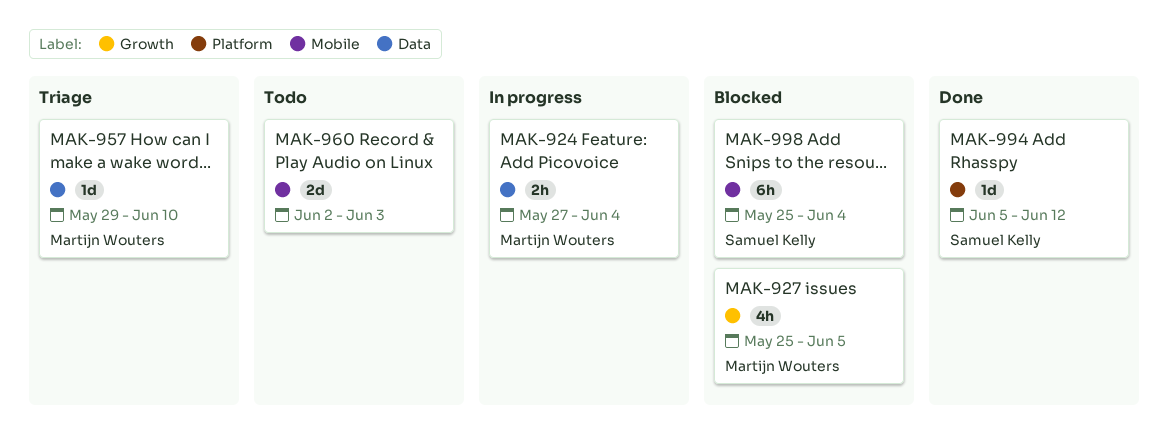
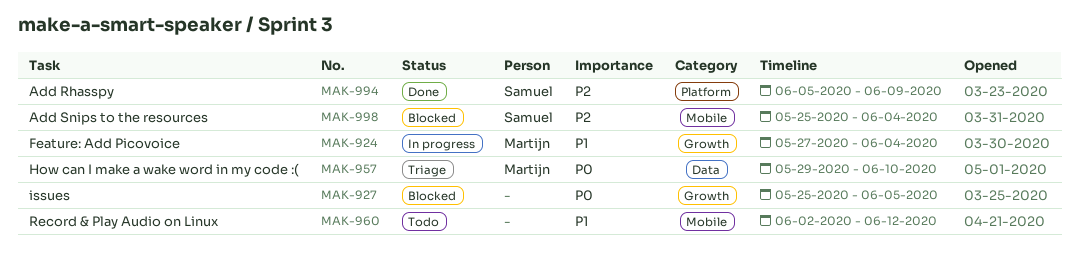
MAK-924, label: Data -> Growth
MAK-927, owner: Martijn Wouters -> none
MAK-960, due: Jun 3 -> Jun 12
MAK-994, due: Jun 12 -> Jun 9

